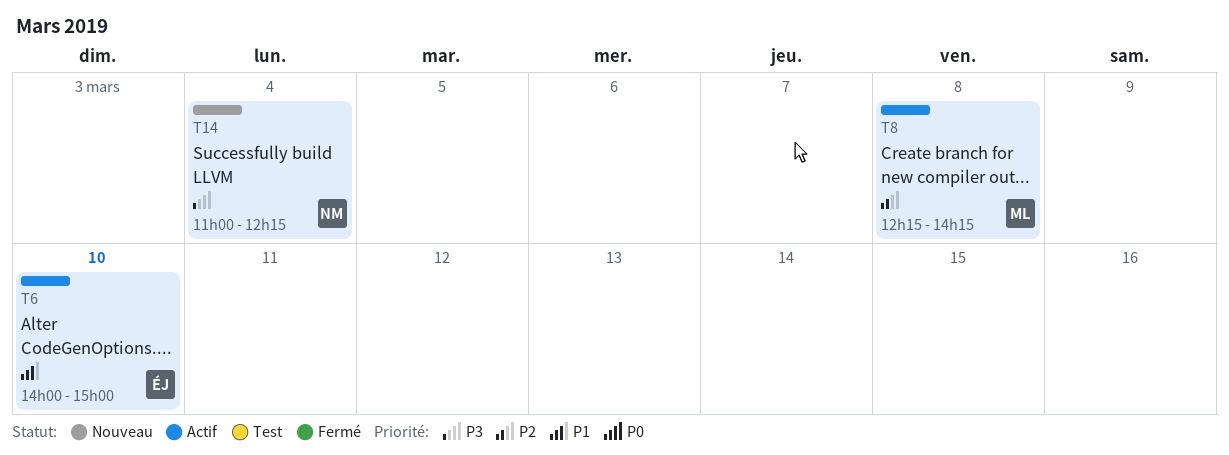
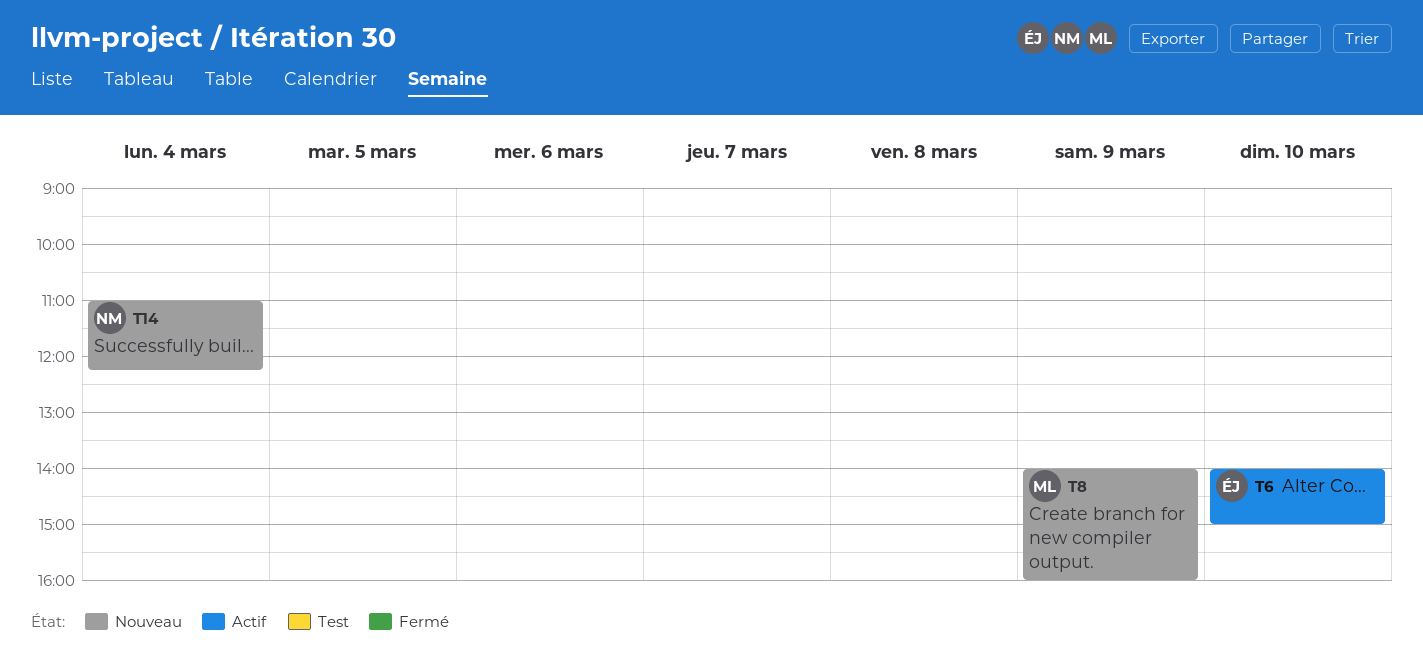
T8, status: Actif -> Nouveau
T8, day: Mar 8 -> Mar 9
T8, begins: 12:15 -> 14:00
T8, ends: 14:15 -> 16:00

